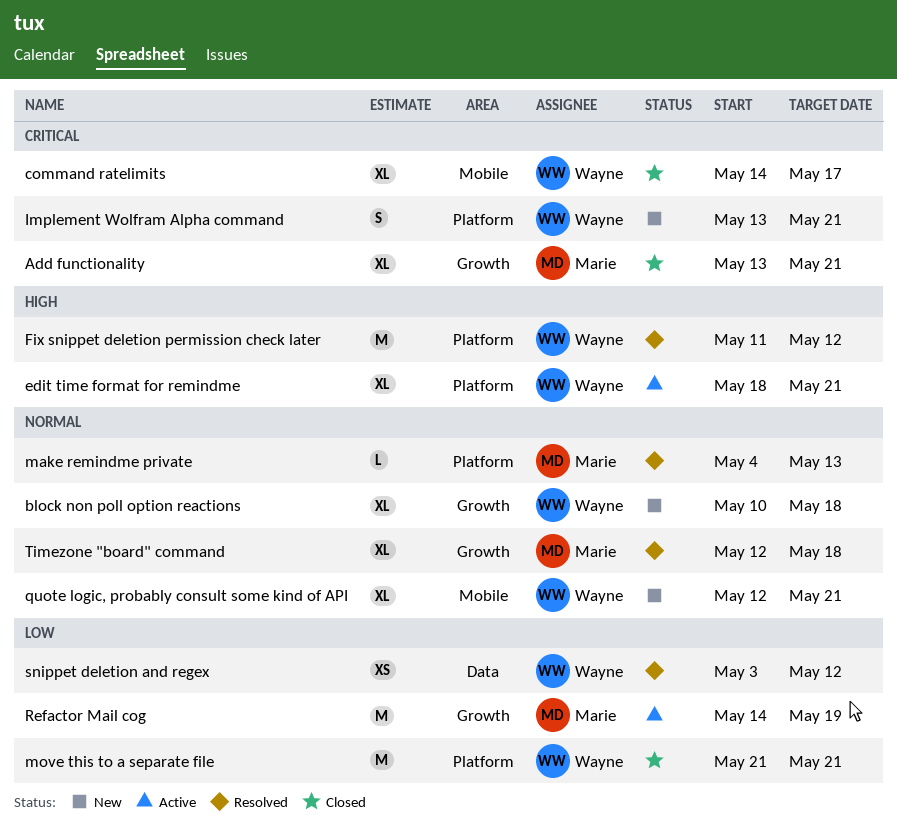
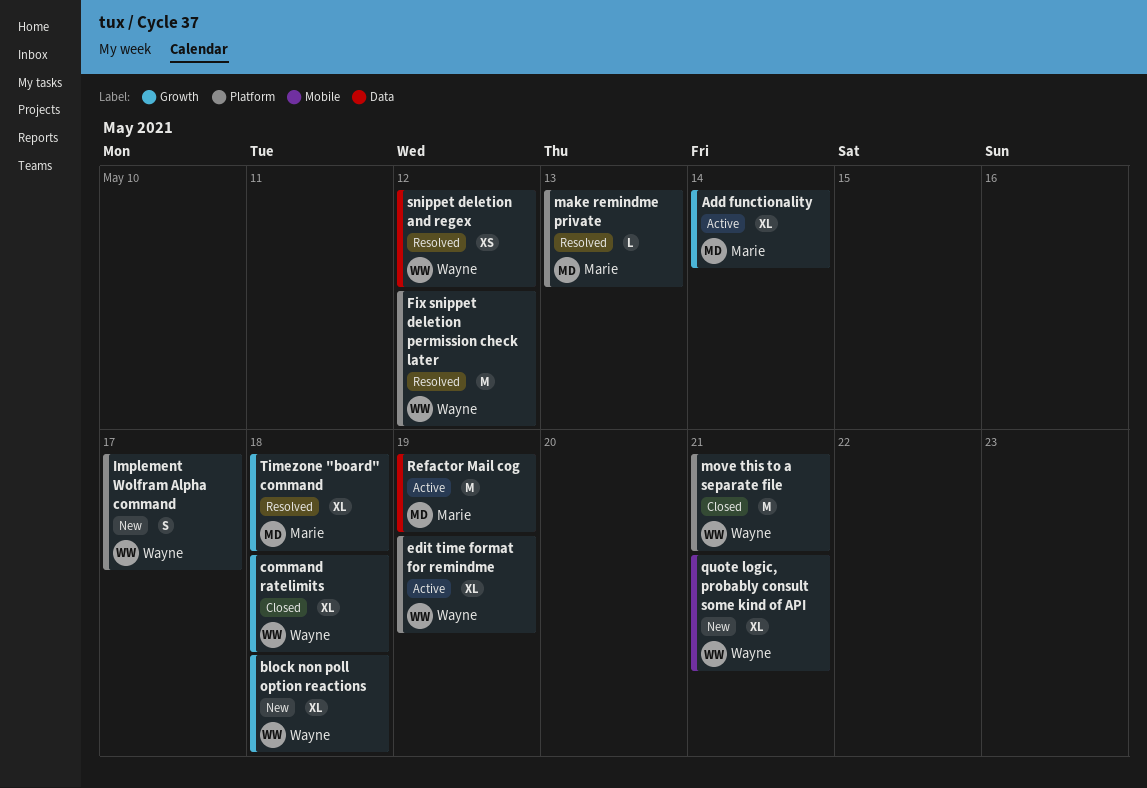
Add functionality, status: Closed -> Active
Add functionality, due: May 21 -> May 14
command ratelimits, label: Mobile -> Growth
command ratelimits, due: May 17 -> May 18
edit time format for remindme, due: May 21 -> May 19
Implement Wolfram Alpha command, due: May 21 -> May 17
Refactor Mail cog, label: Growth -> Data

